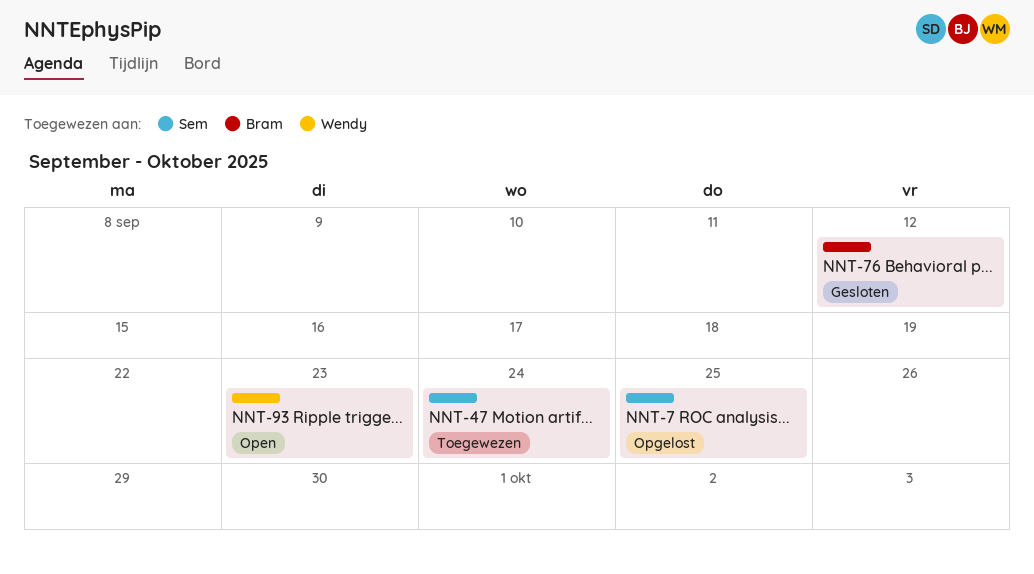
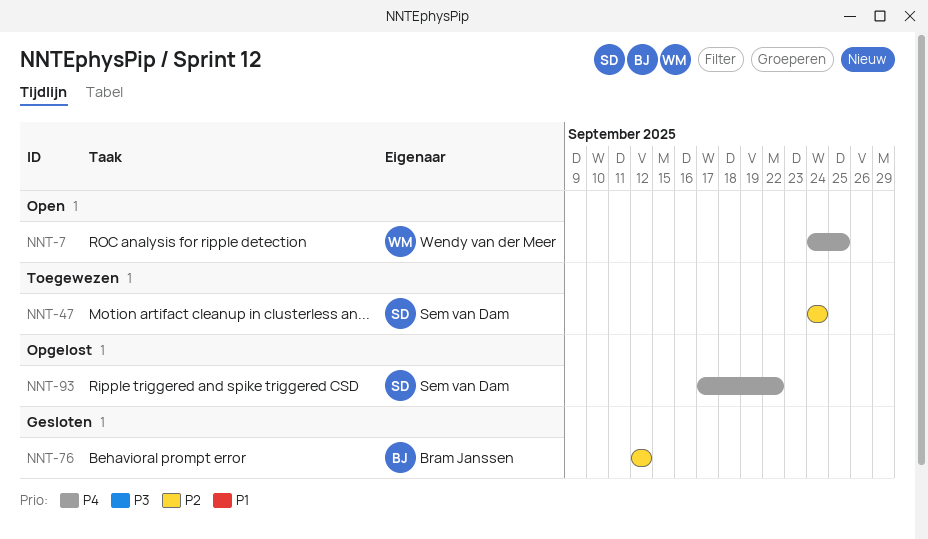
NNT-7, status: Opgelost -> Open
NNT-7, owner: Sem van Dam -> Wendy van der Meer
NNT-93, status: Open -> Opgelost
NNT-93, owner: Wendy van der Meer -> Sem van Dam
NNT-93, due: Sep 23 -> Sep 22

